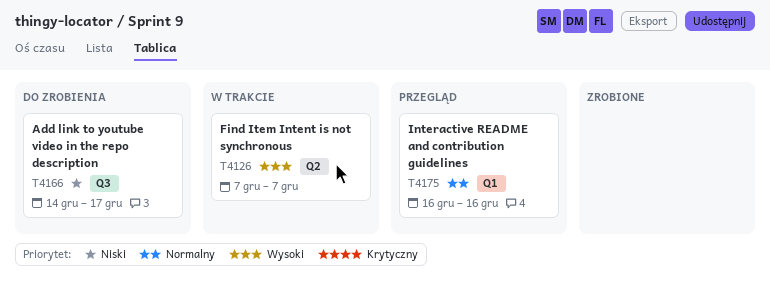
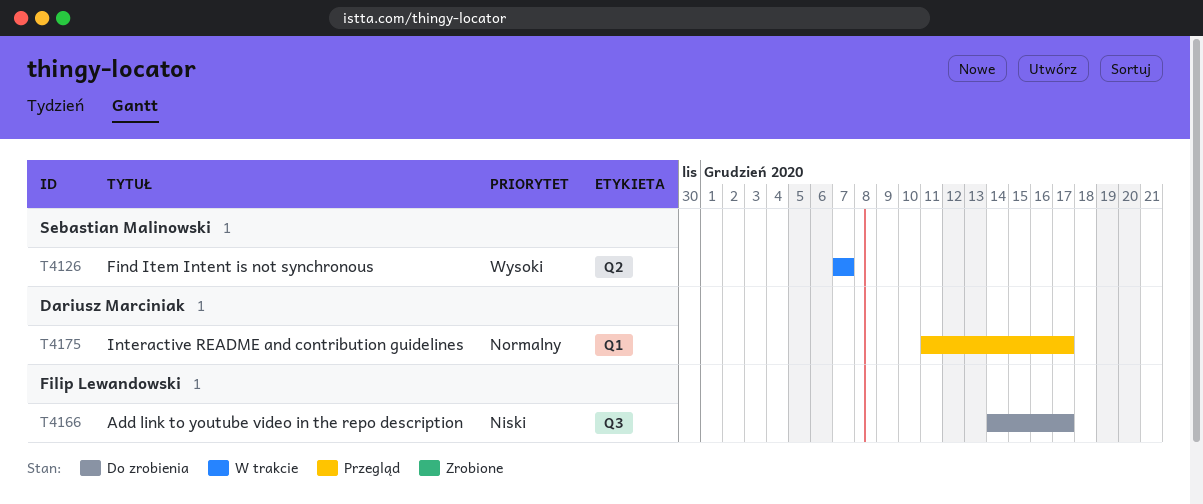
T4175, start: Dec 16 -> Dec 11
T4175, due: Dec 16 -> Dec 17

